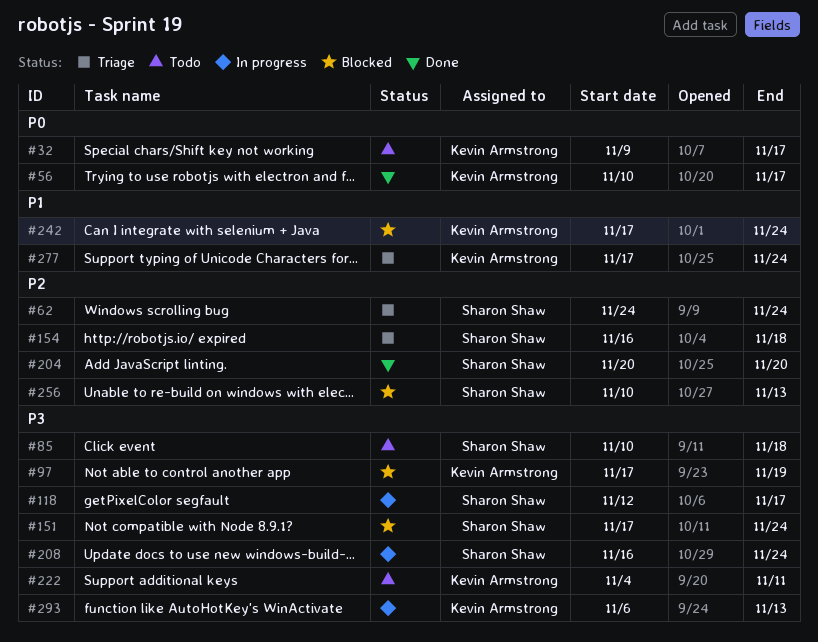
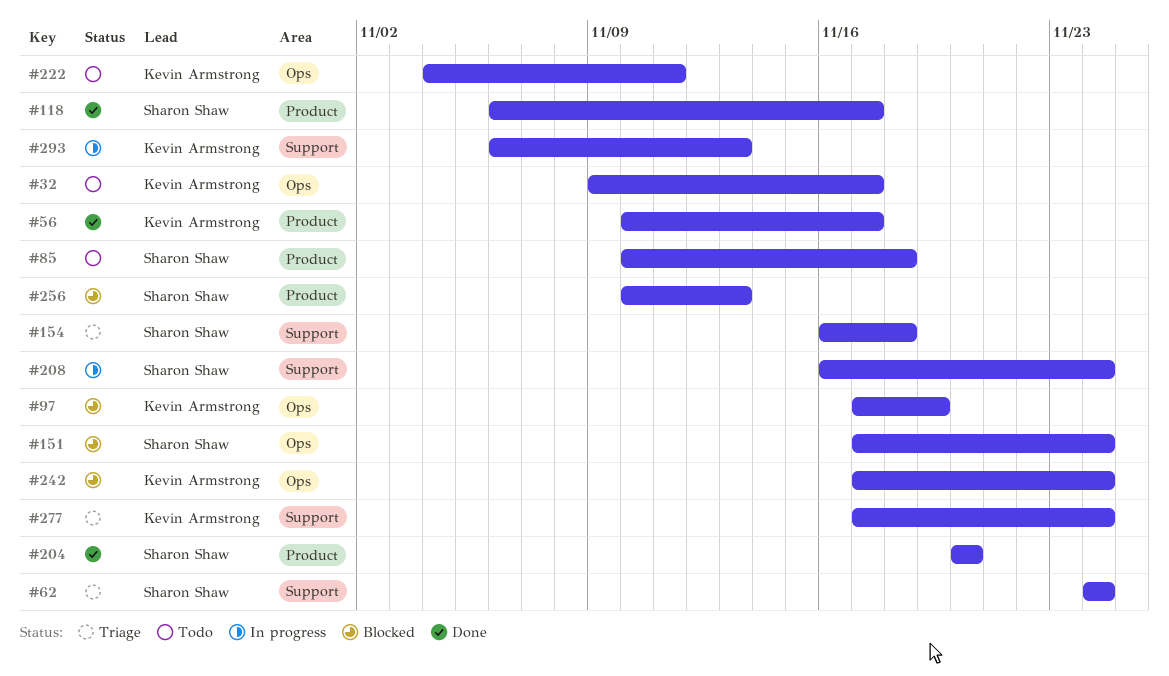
#118, status: In progress -> Done
#118, start: Nov 12 -> Nov 6

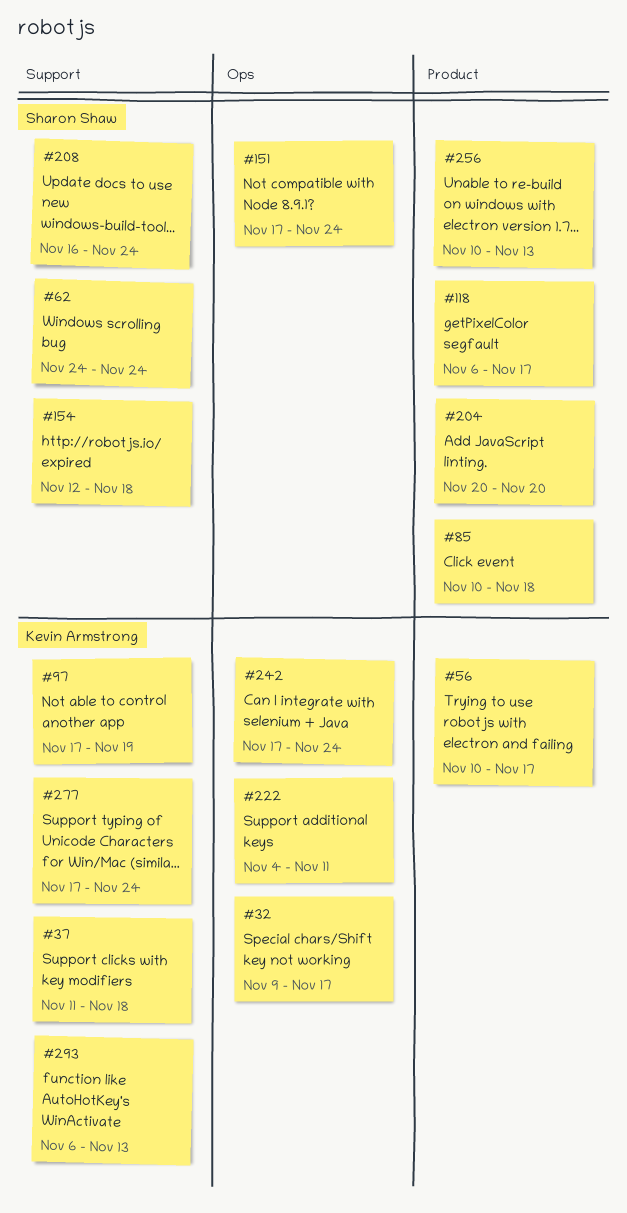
#37: none -> present
#97, label: Ops -> Support
#154, start: Nov 16 -> Nov 12

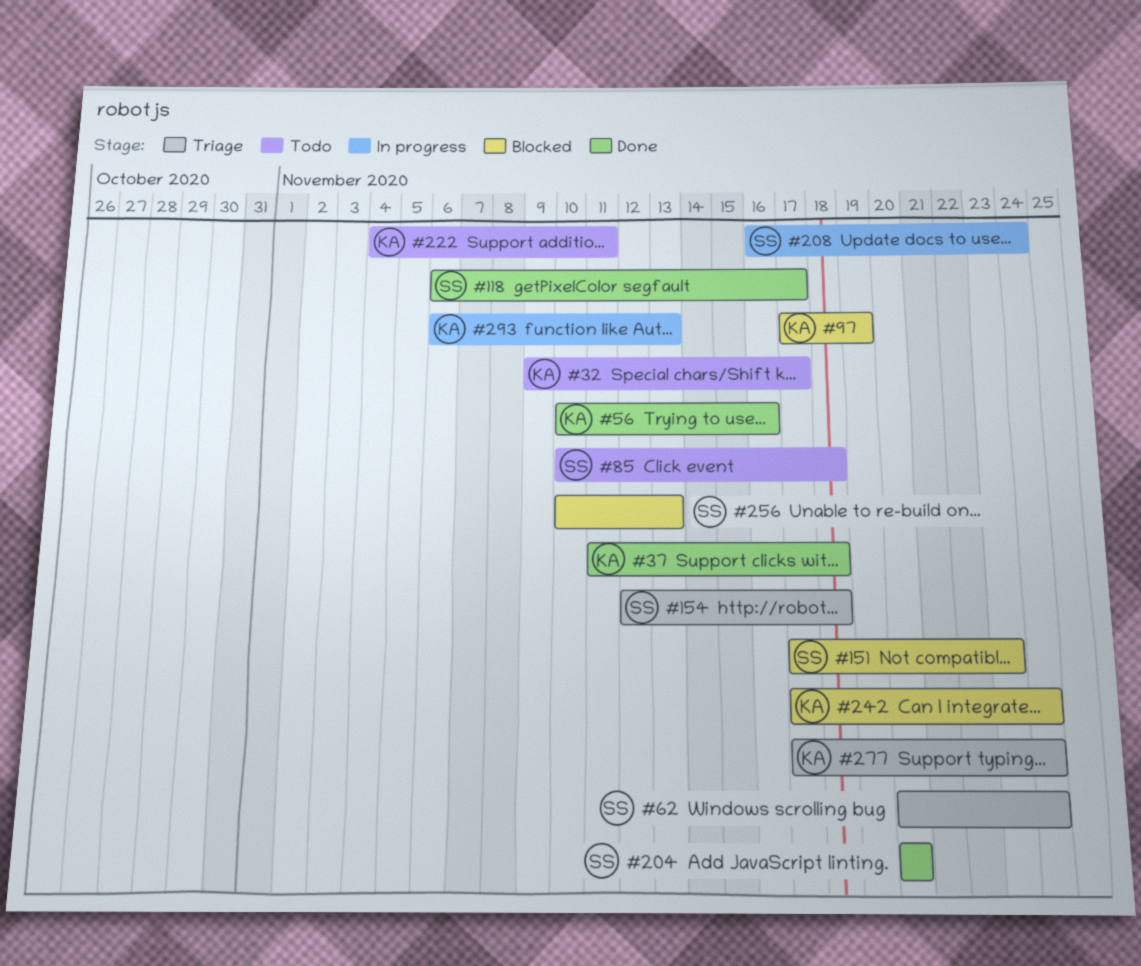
#56, due: Nov 17 -> Nov 16
#62, start: Nov 24 -> Nov 20
#151, due: Nov 24 -> Nov 23

